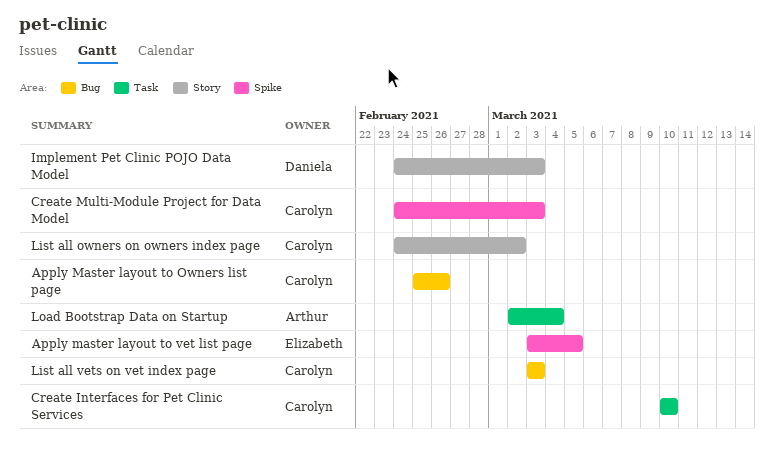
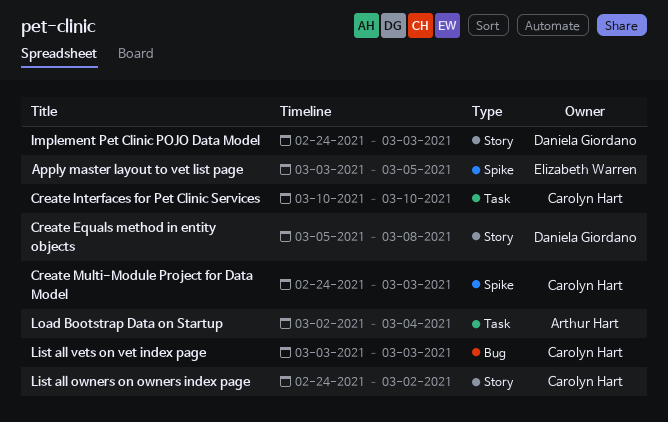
Apply Master layout to Owners list page: present -> none
Create Equals method in entity objects: none -> present

